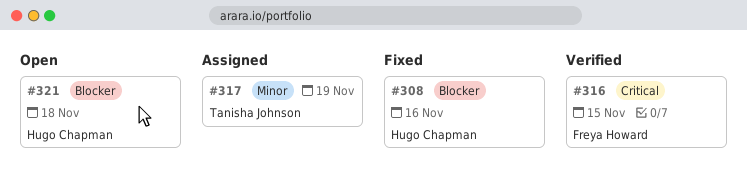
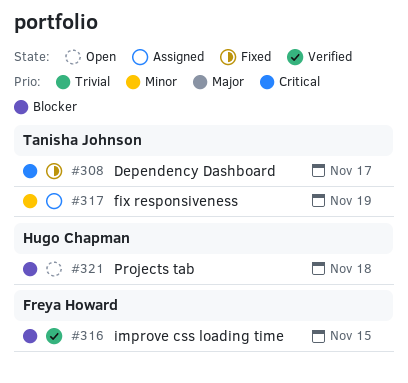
#308, owner: Hugo Chapman -> Tanisha Johnson
#308, priority: Blocker -> Critical
#308, due: Nov 16 -> Nov 17
#316, priority: Critical -> Blocker

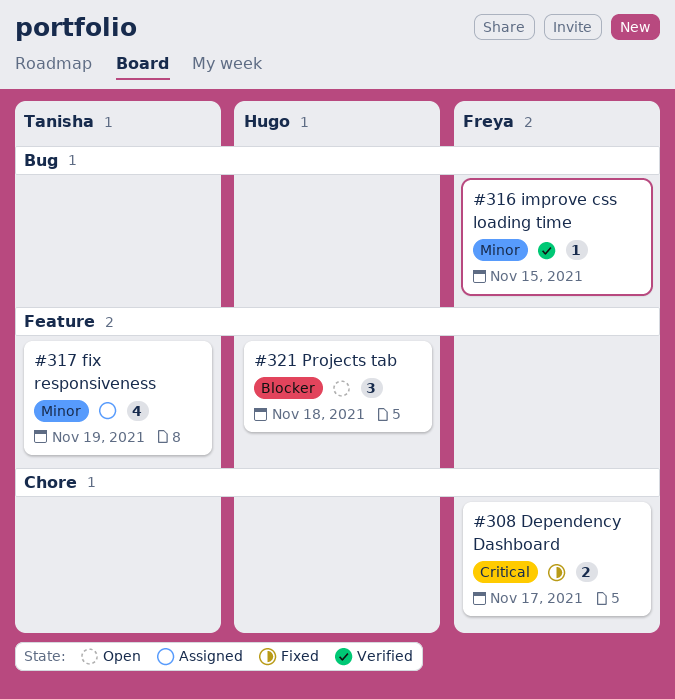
#308, owner: Tanisha Johnson -> Freya Howard
#316, priority: Blocker -> Minor

